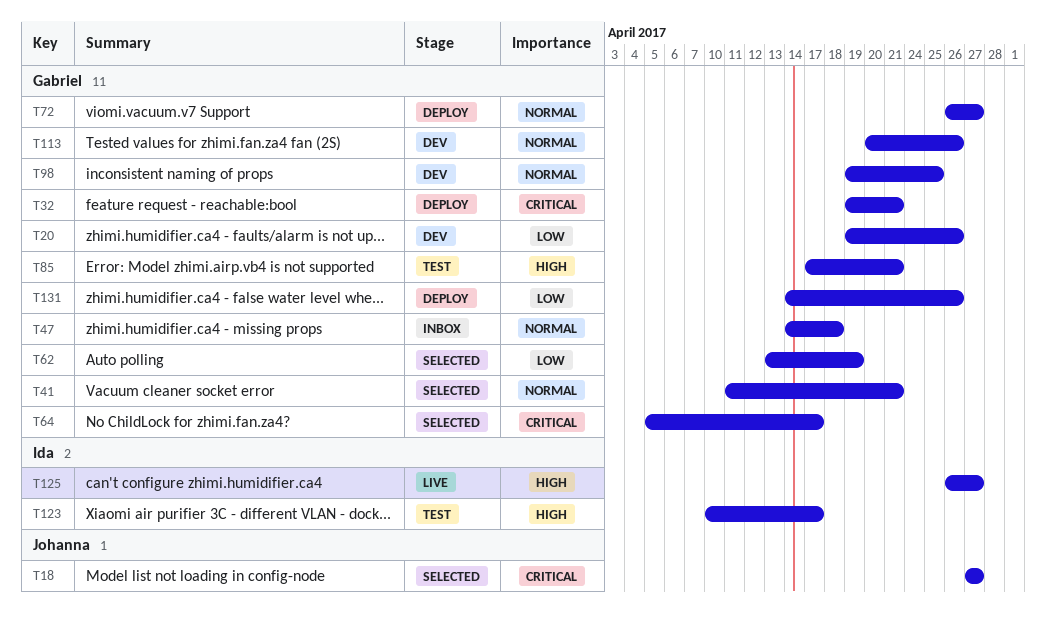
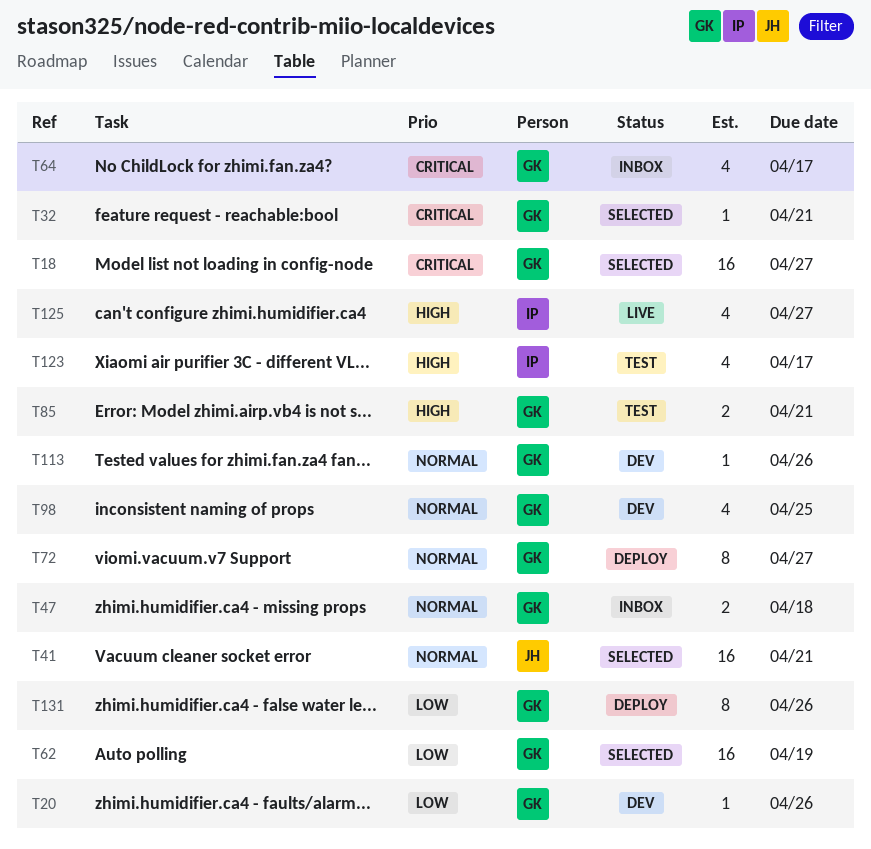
T18, owner: Johanna -> Gabriel
T32, status: Deploy -> Selected
T41, owner: Gabriel -> Johanna
T64, status: Selected -> Inbox

